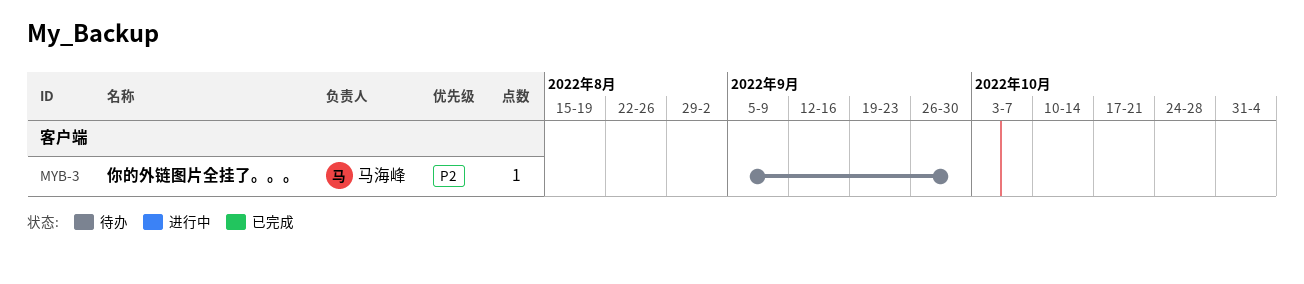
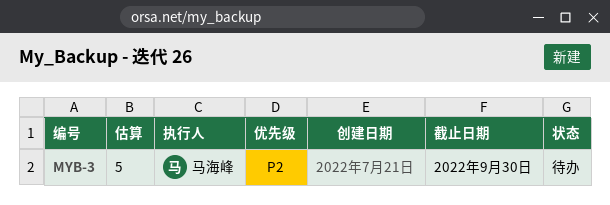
MYB-3, estimate: 1 -> 5

